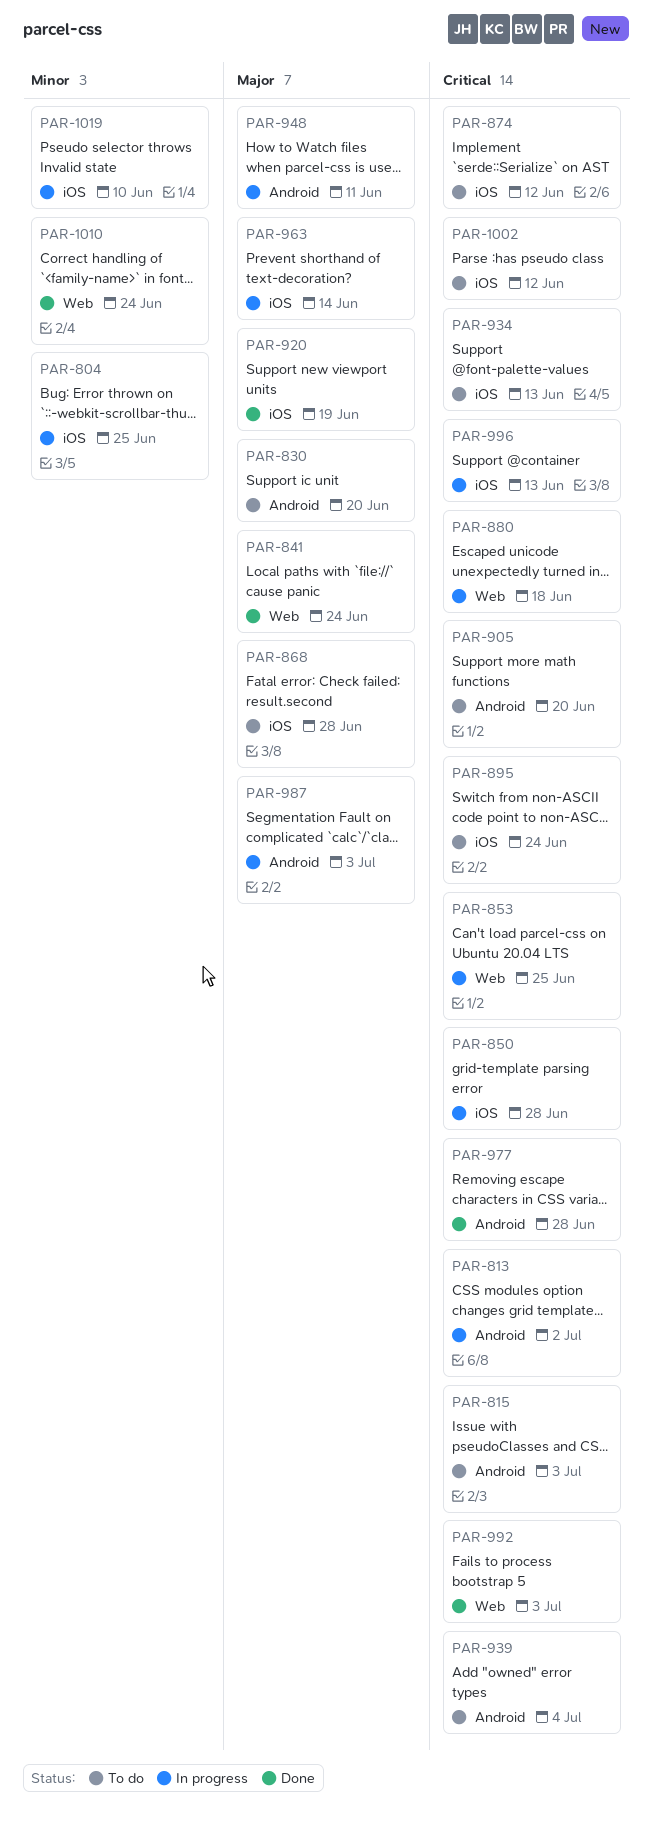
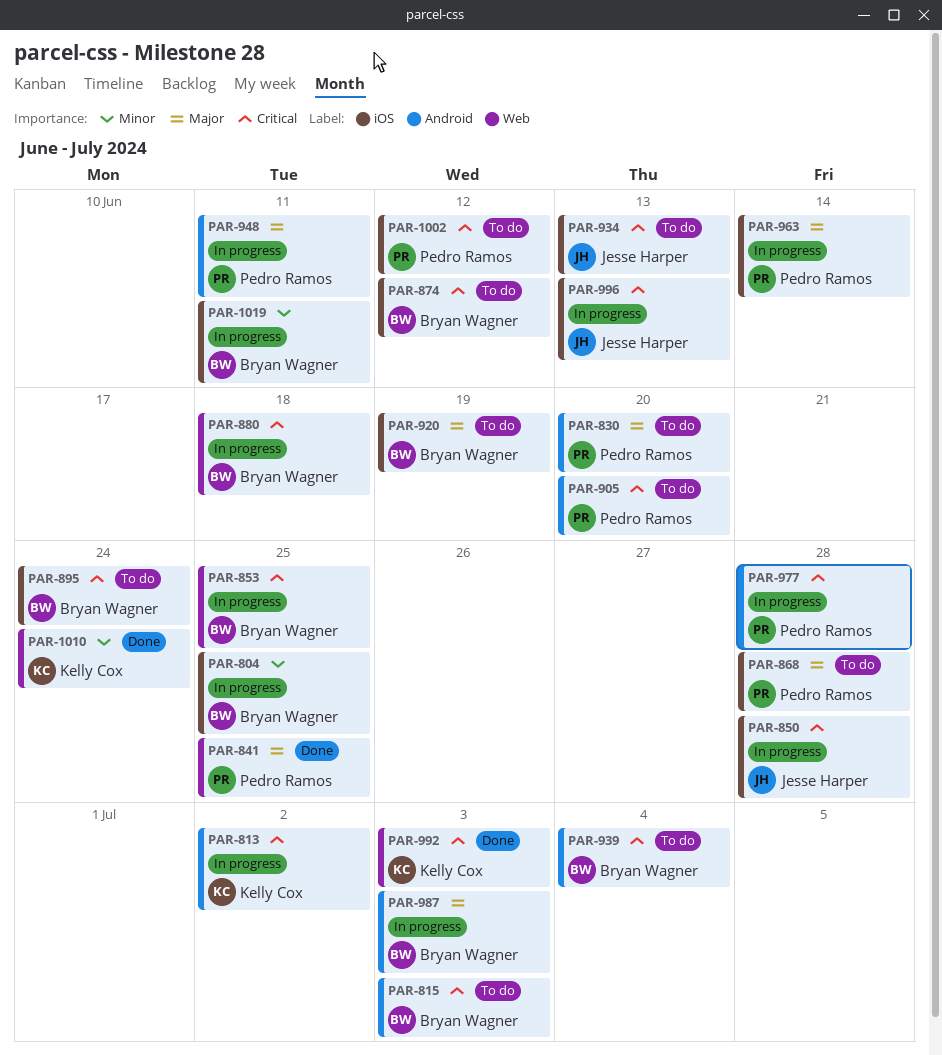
PAR-841, due: Jun 24 -> Jun 25
PAR-920, status: Done -> To do
PAR-977, status: Done -> In progress
PAR-1019, due: Jun 10 -> Jun 11

